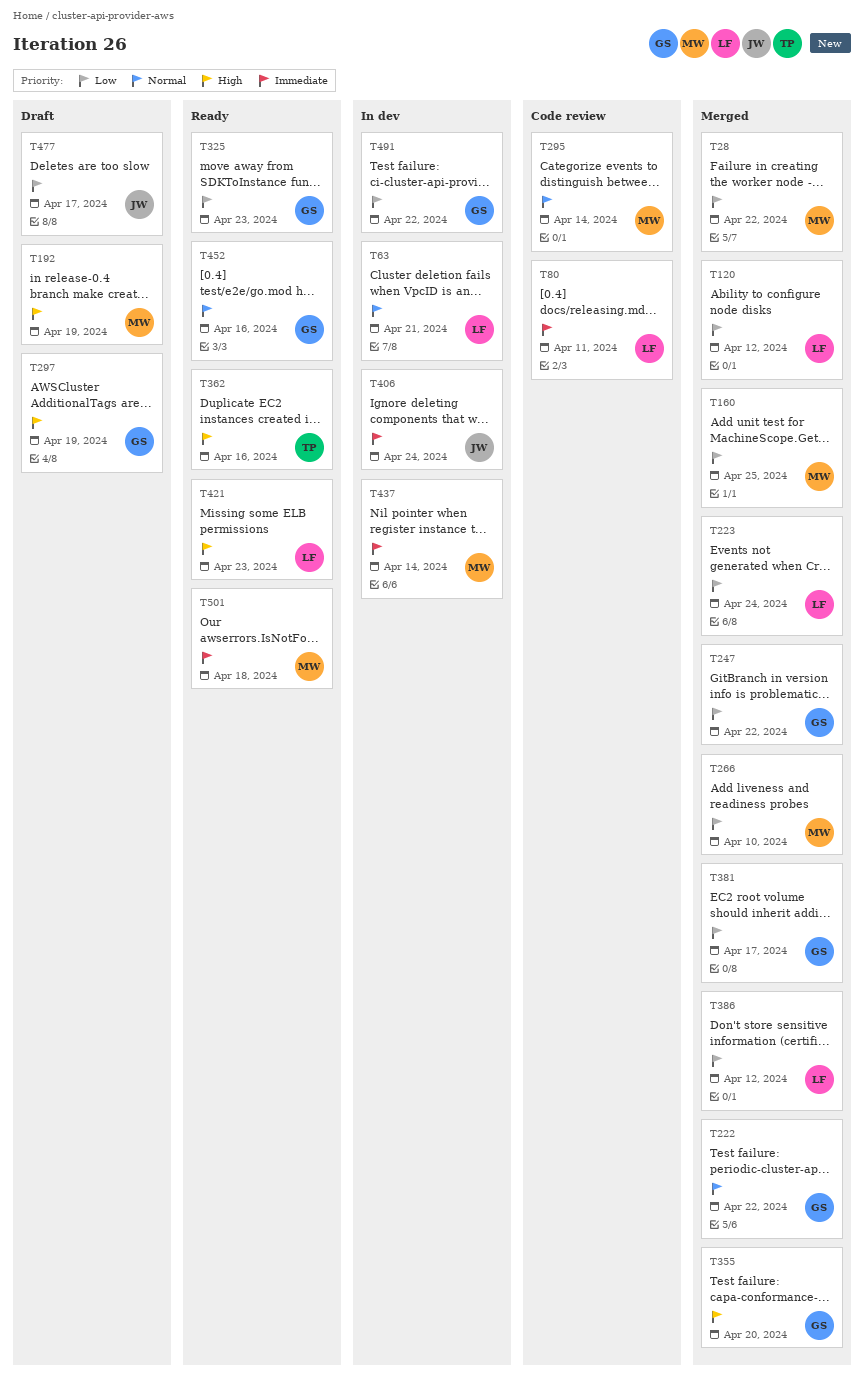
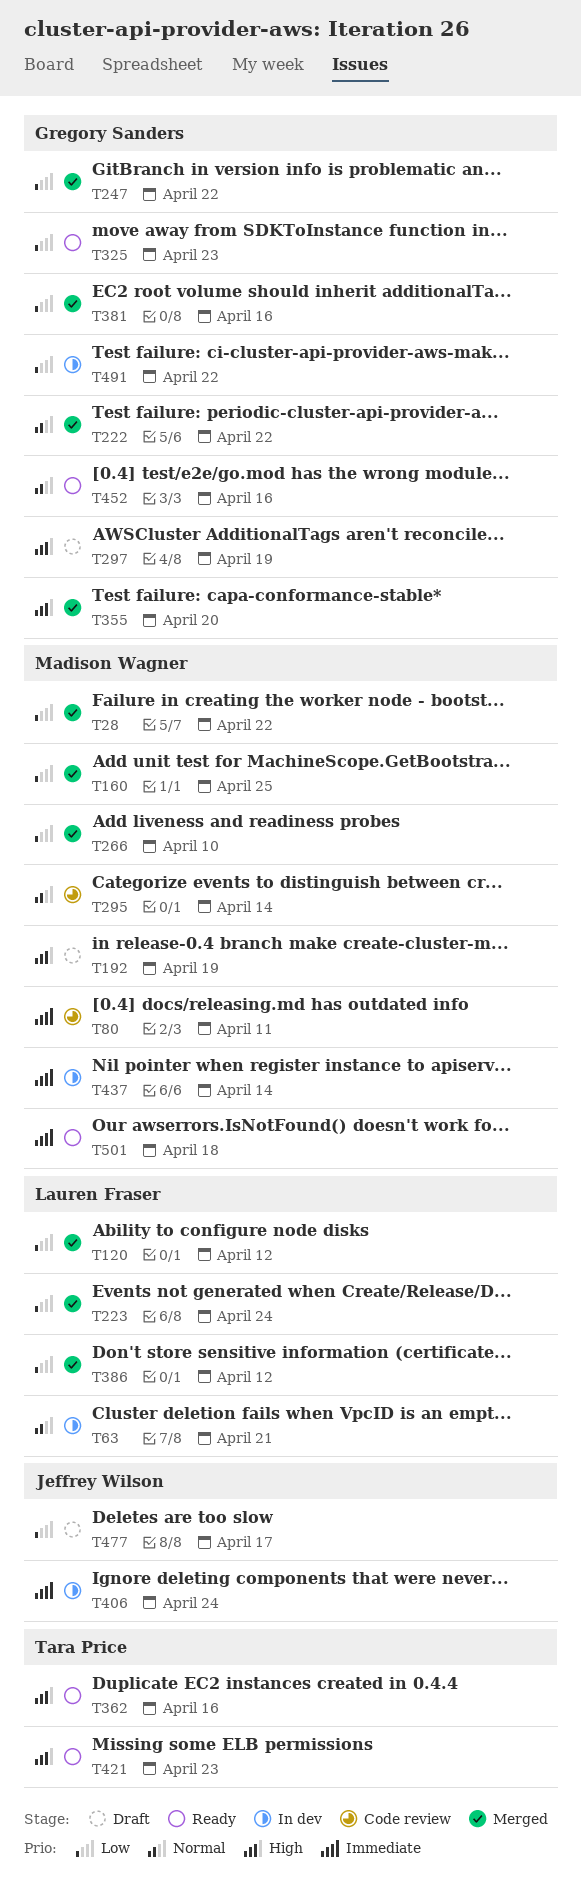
T80, owner: Lauren Fraser -> Madison Wagner
T381, due: Apr 17 -> Apr 16
T421, owner: Lauren Fraser -> Tara Price

